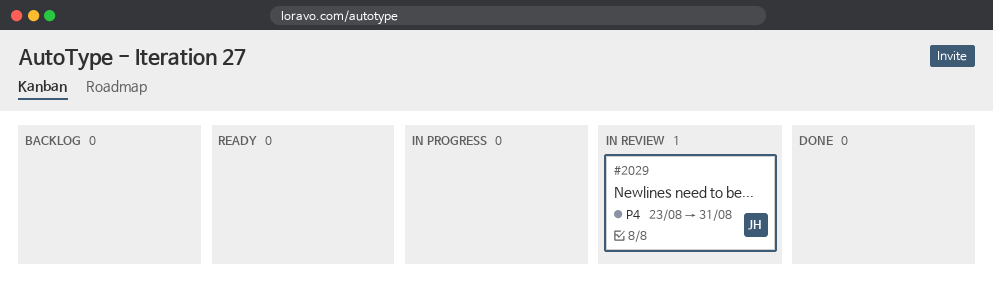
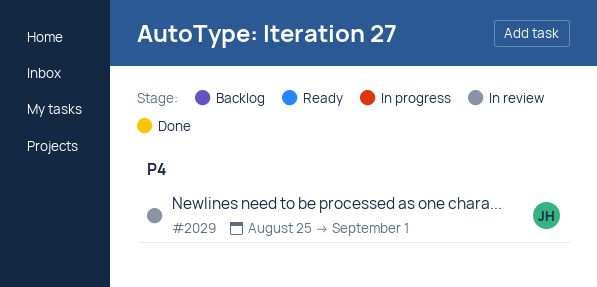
#2029, start: Aug 23 -> Aug 25
#2029, due: Aug 31 -> Sep 1

